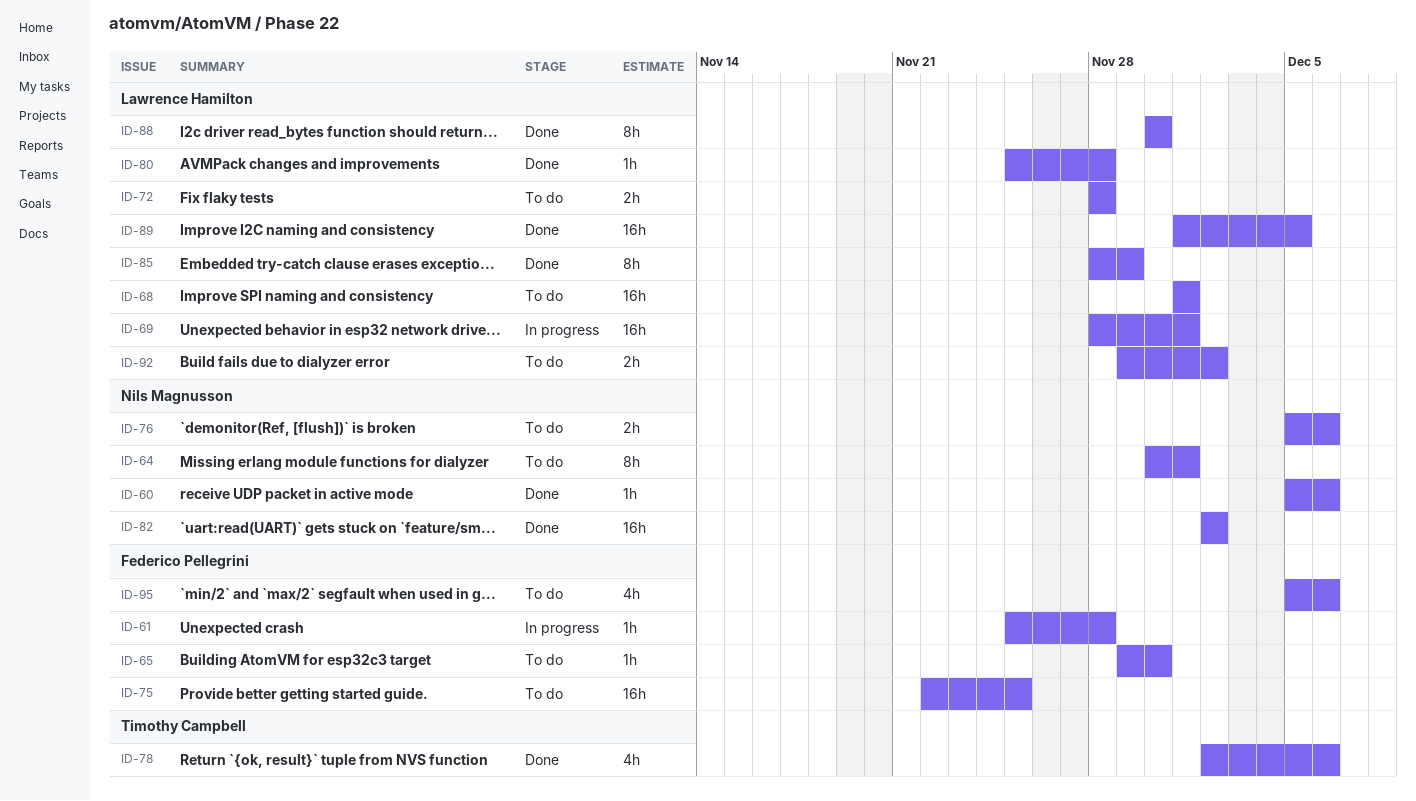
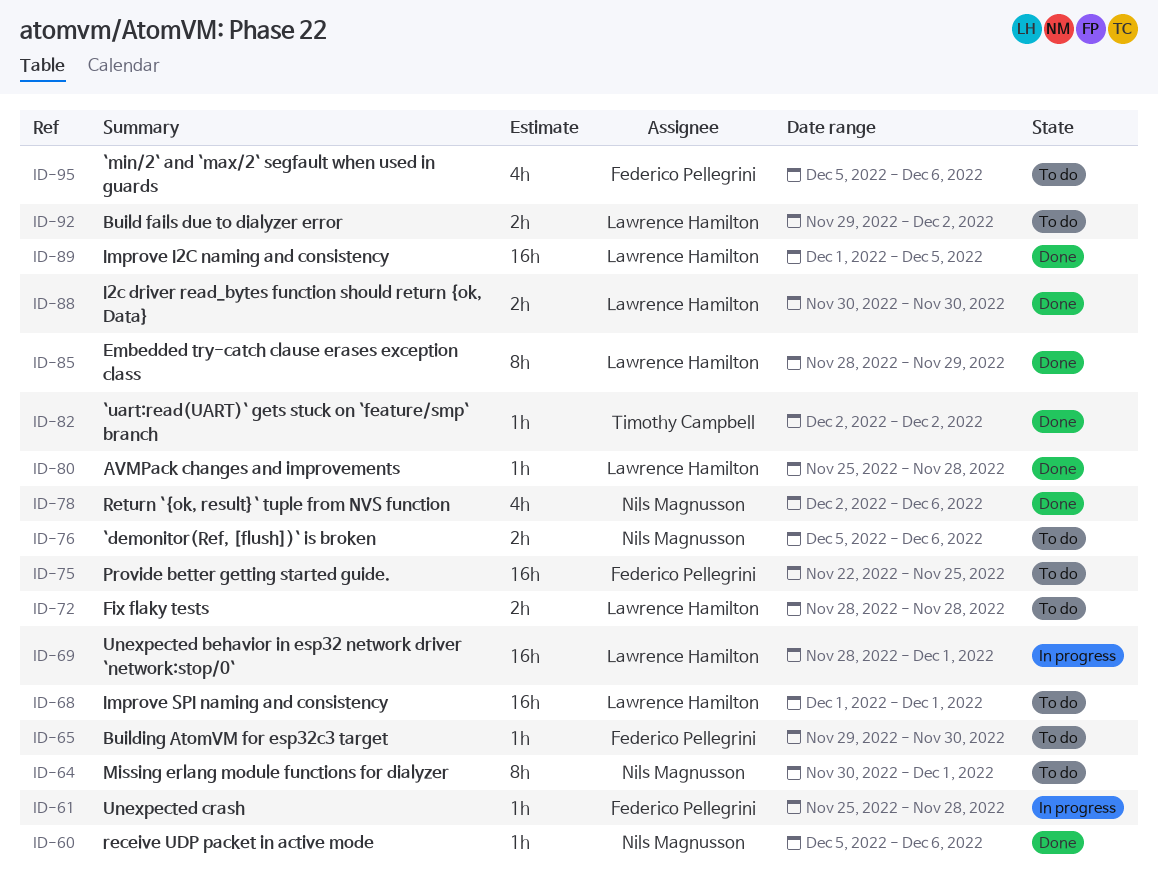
ID-78, owner: Timothy Campbell -> Nils Magnusson
ID-82, owner: Nils Magnusson -> Timothy Campbell
ID-82, estimate: 16h -> 1h
ID-88, estimate: 8h -> 2h

